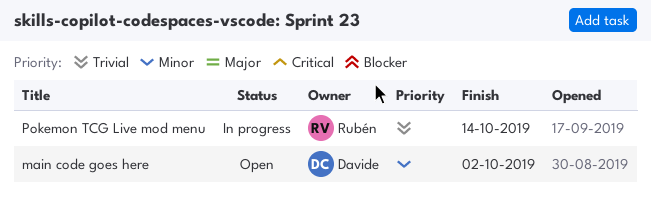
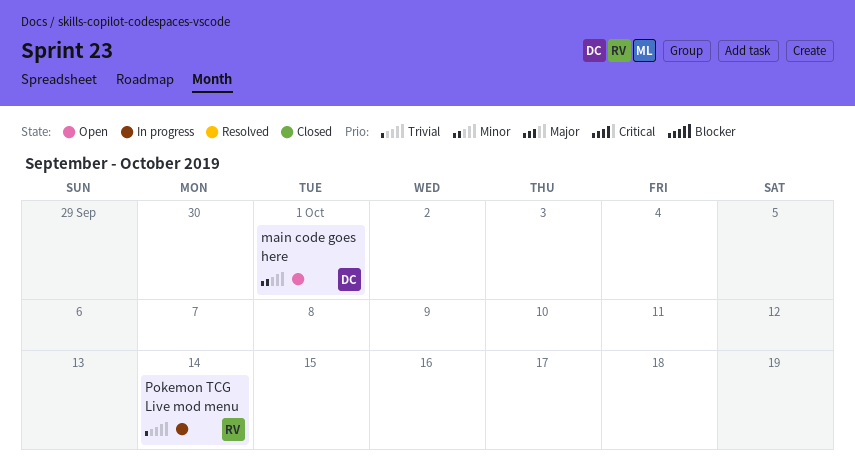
main code goes here, due: Oct 2 -> Oct 1

